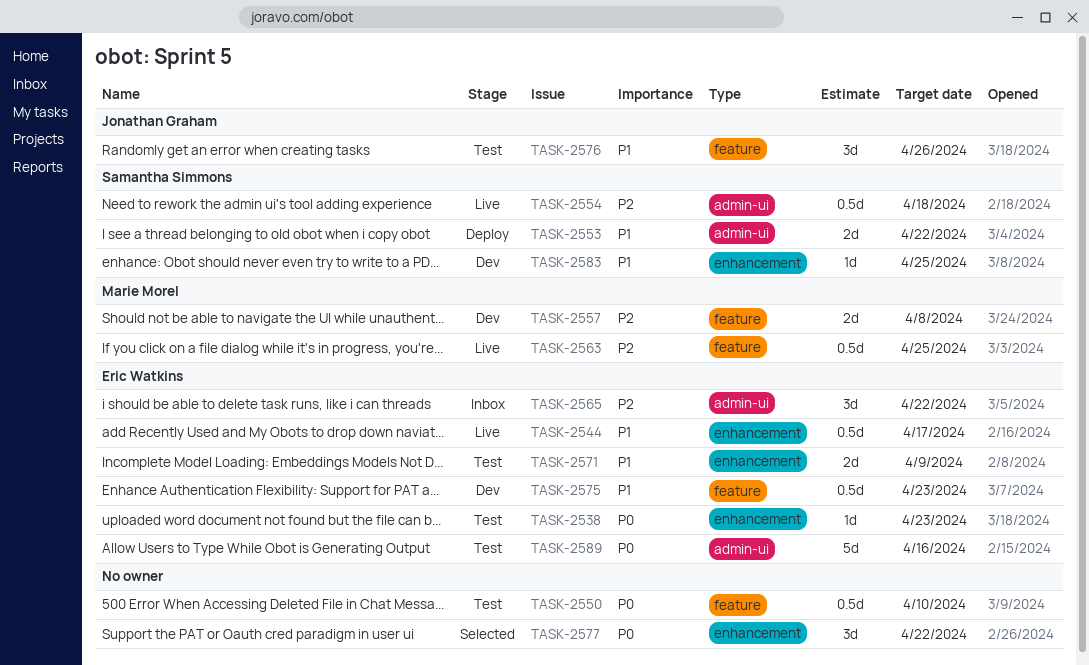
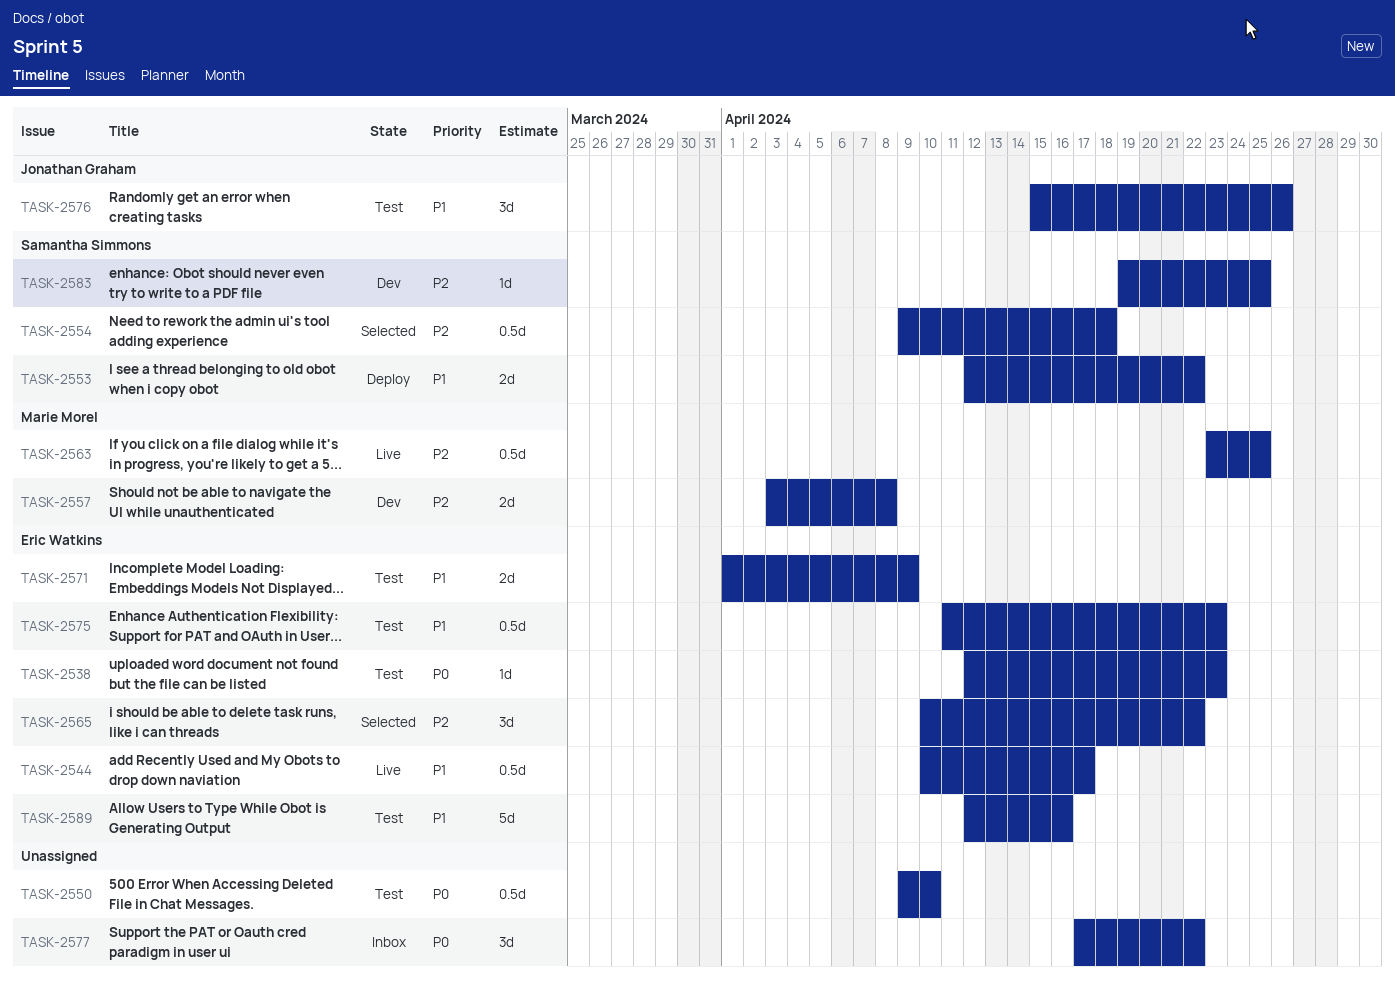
TASK-2554, status: Live -> Selected
TASK-2565, status: Inbox -> Selected
TASK-2575, status: Dev -> Test
TASK-2577, status: Selected -> Inbox
TASK-2583, priority: P1 -> P2
TASK-2589, priority: P0 -> P1

